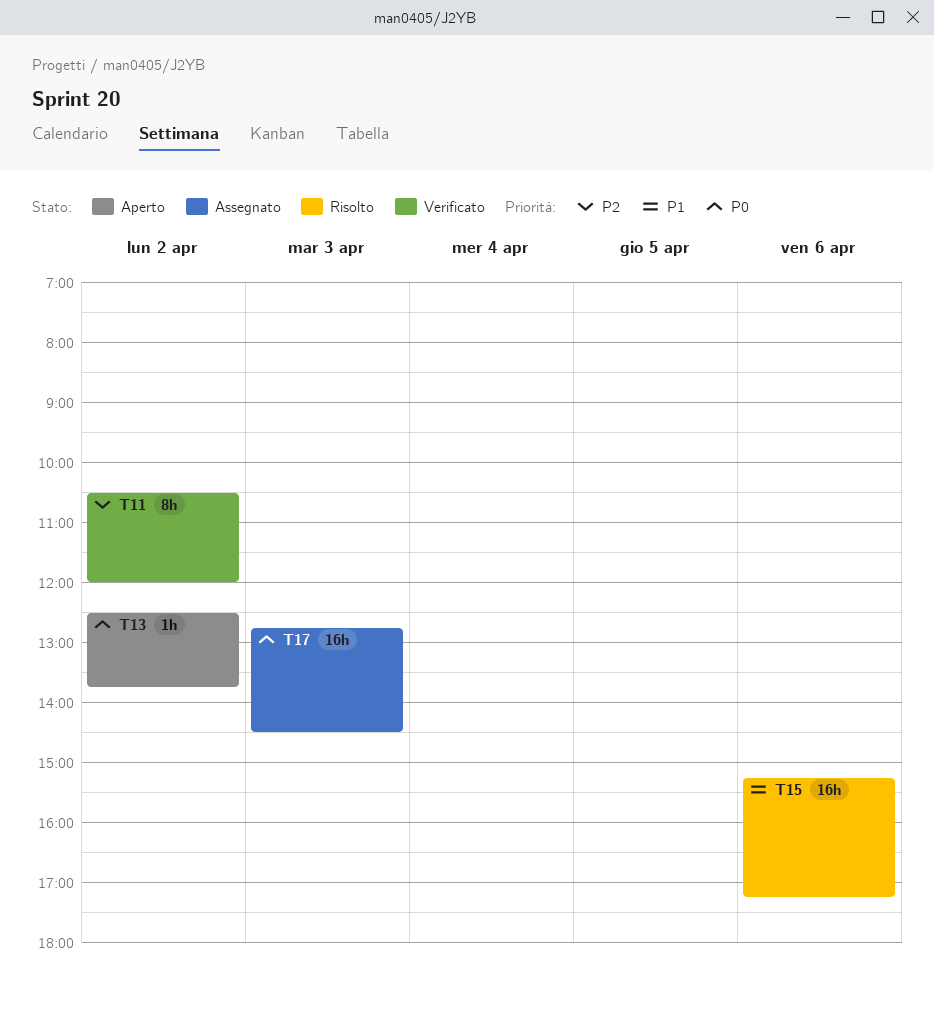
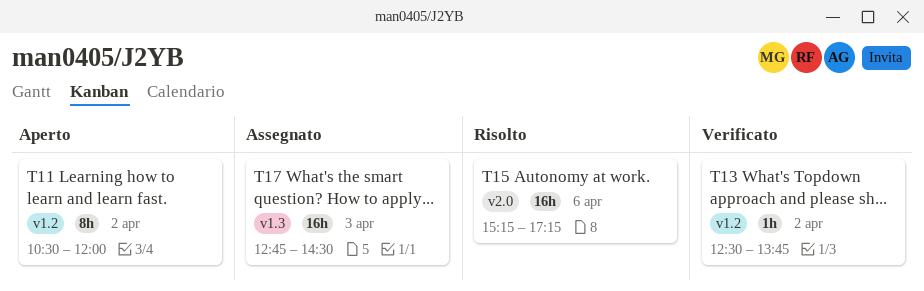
T11, status: Verificato -> Aperto
T13, status: Aperto -> Verificato

